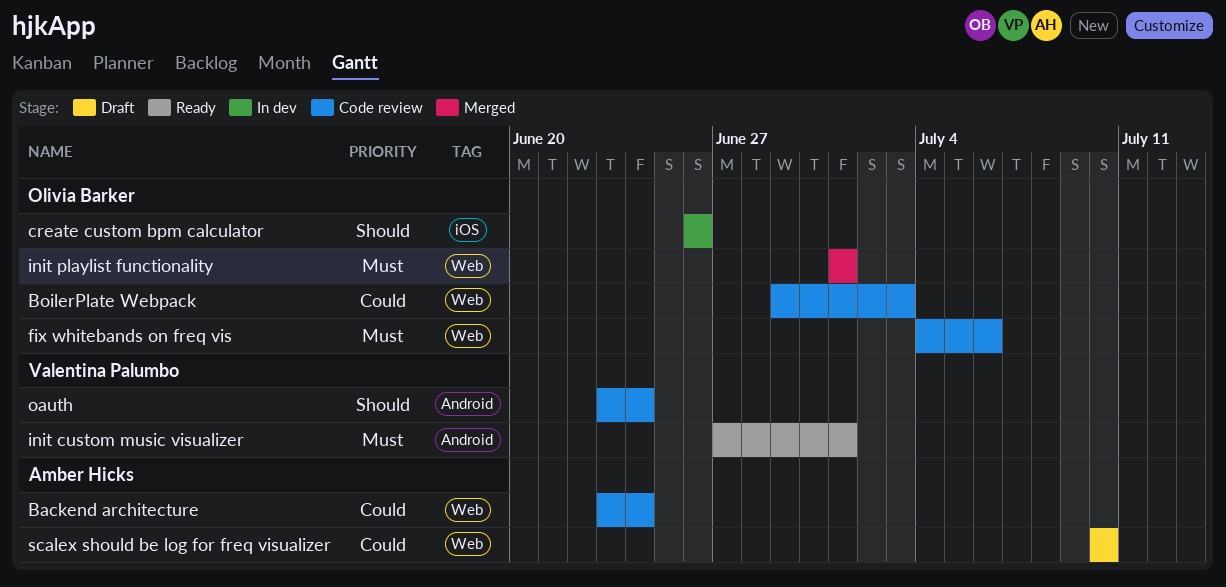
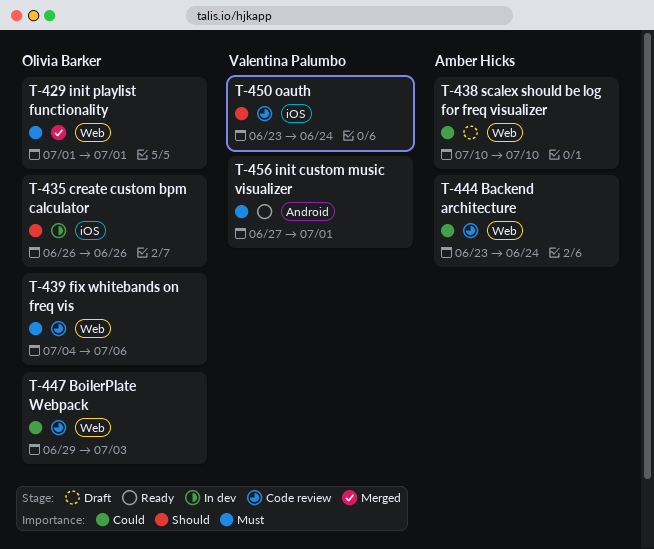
oauth, label: Android -> iOS

